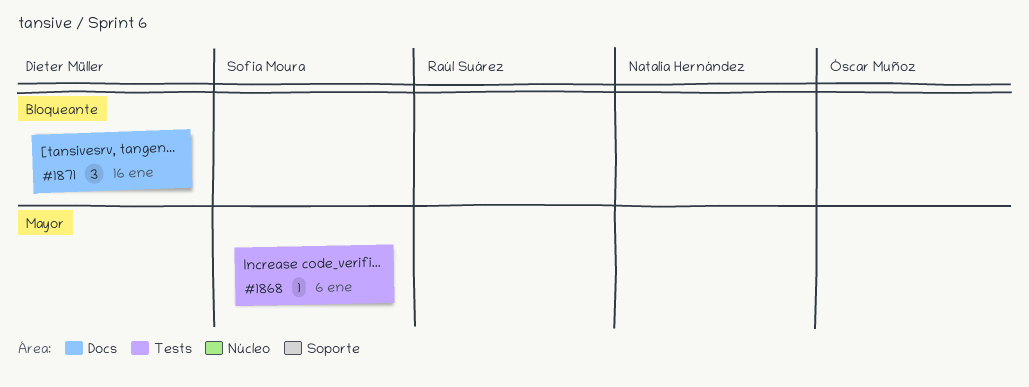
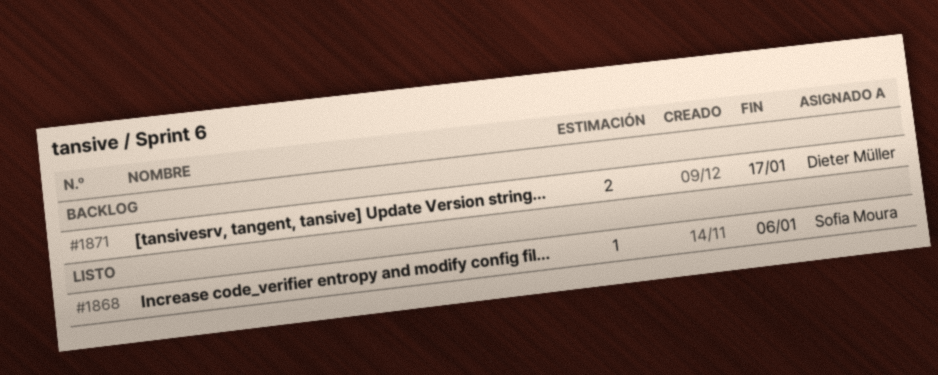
#1871, estimate: 3 -> 2
#1871, due: Jan 16 -> Jan 17

